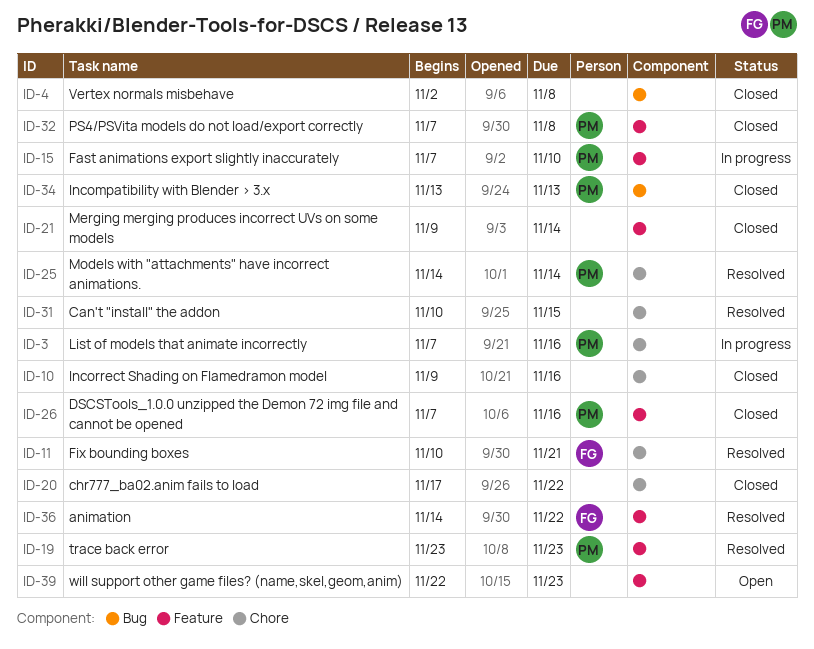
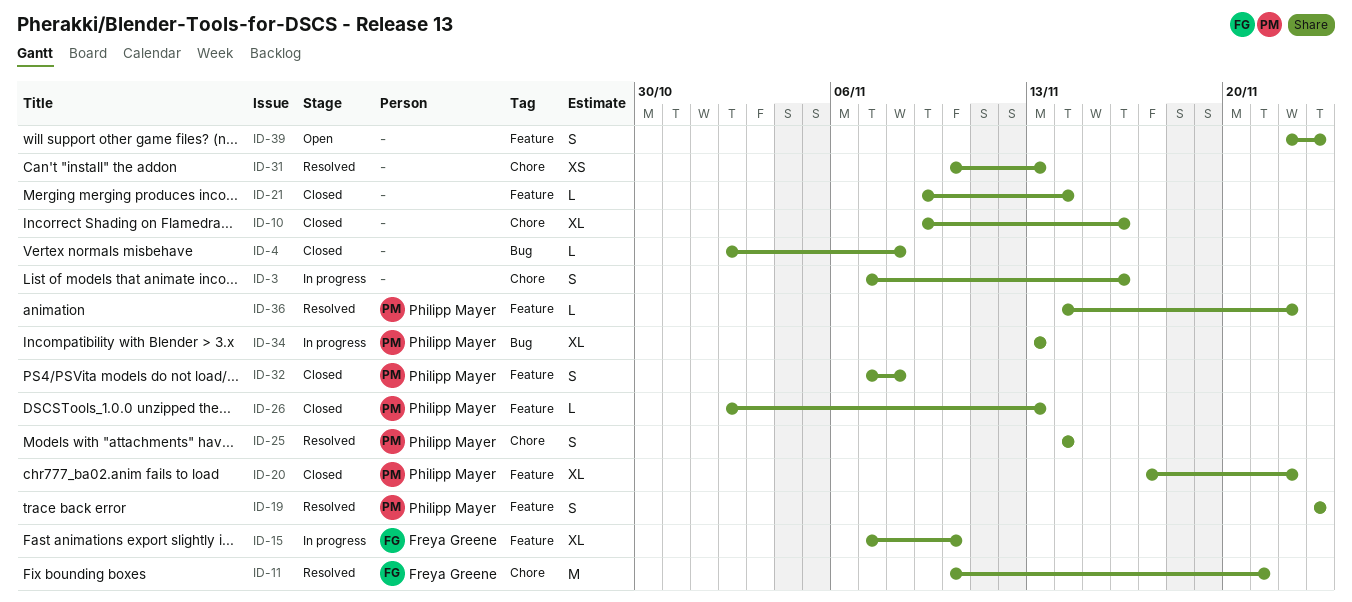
ID-3, owner: Philipp Mayer -> none
ID-15, owner: Philipp Mayer -> Freya Greene
ID-20, owner: none -> Philipp Mayer
ID-20, label: Chore -> Feature
ID-26, start: Nov 7 -> Nov 2
ID-26, due: Nov 16 -> Nov 13
ID-31, due: Nov 15 -> Nov 13
ID-34, status: Closed -> In progress
ID-36, owner: Freya Greene -> Philipp Mayer

